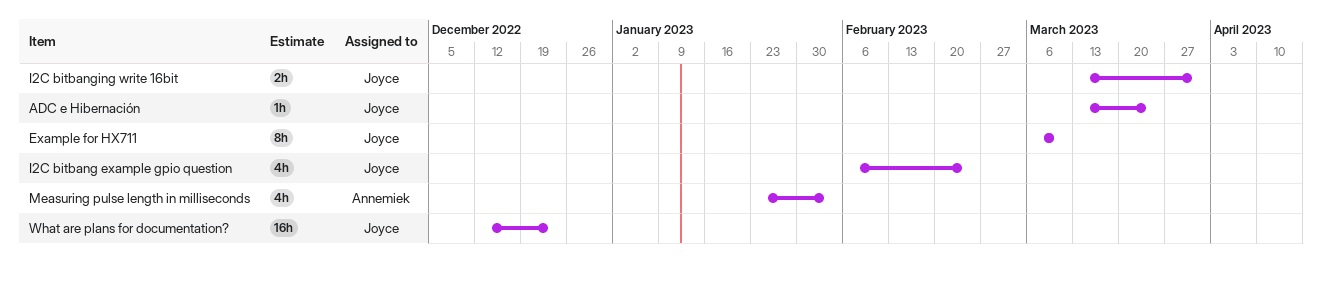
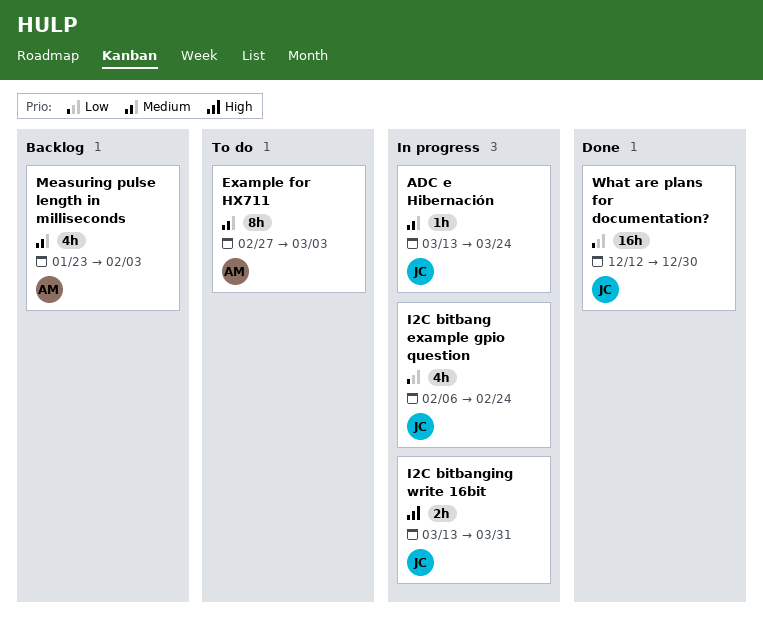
Example for HX711, owner: Joyce -> Annemiek
Example for HX711, start: Mar 6 -> Feb 27
Example for HX711, due: Mar 10 -> Mar 3
What are plans for documentation?, due: Dec 23 -> Dec 30

